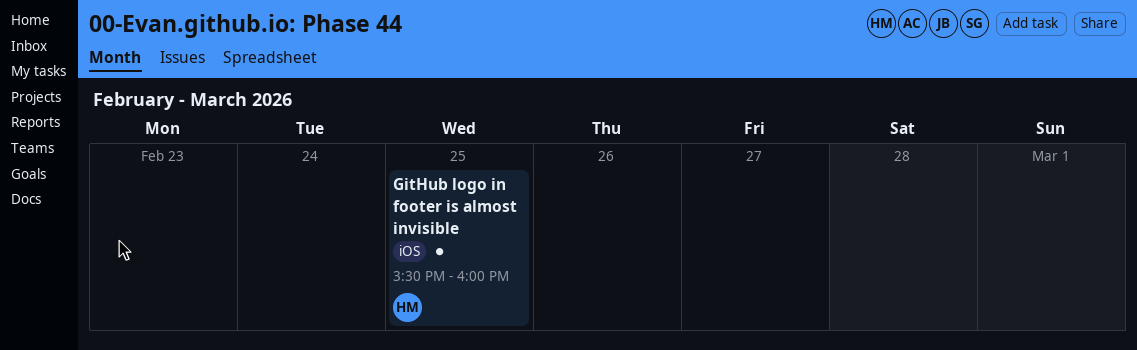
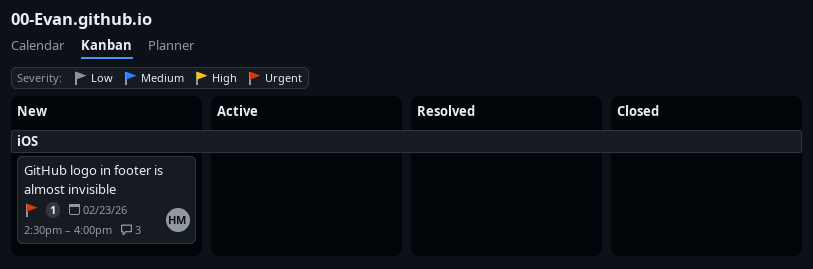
GitHub logo in footer is almost invisible, day: Feb 25 -> Feb 23
GitHub logo in footer is almost invisible, begins: 15:30 -> 14:30

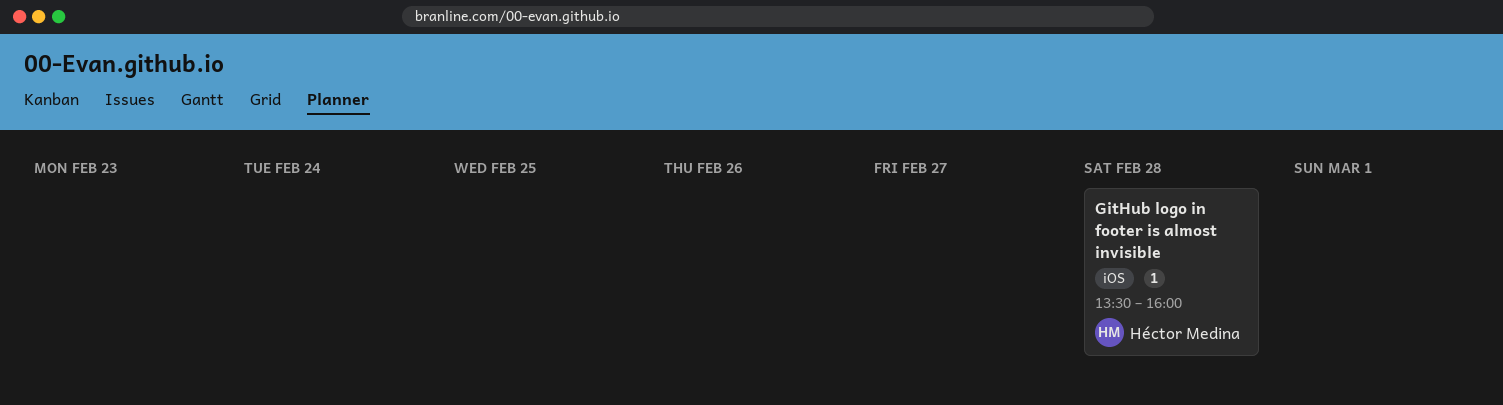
GitHub logo in footer is almost invisible, day: Feb 23 -> Feb 28
GitHub logo in footer is almost invisible, begins: 14:30 -> 13:30

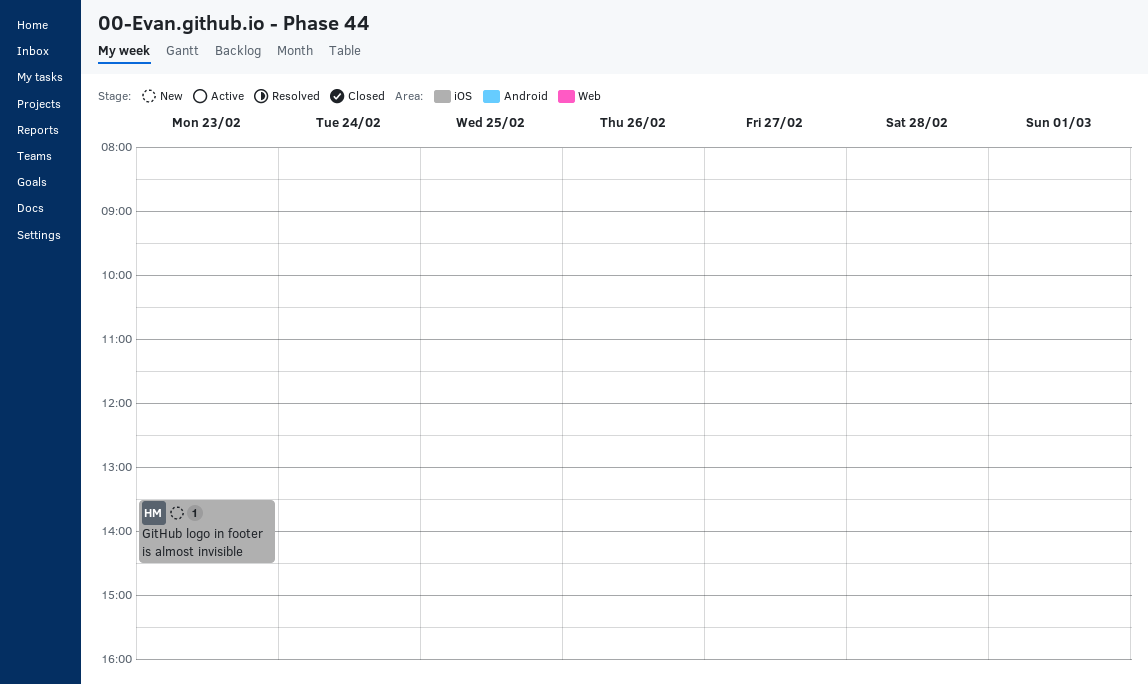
GitHub logo in footer is almost invisible, day: Feb 28 -> Feb 23
GitHub logo in footer is almost invisible, ends: 16:00 -> 14:30

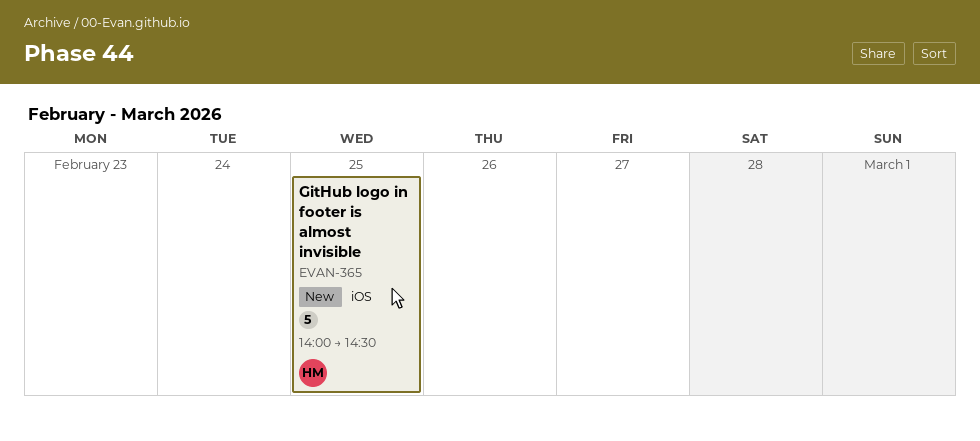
GitHub logo in footer is almost invisible, estimate: 1 -> 5
GitHub logo in footer is almost invisible, day: Feb 23 -> Feb 25
GitHub logo in footer is almost invisible, begins: 13:30 -> 14:00

